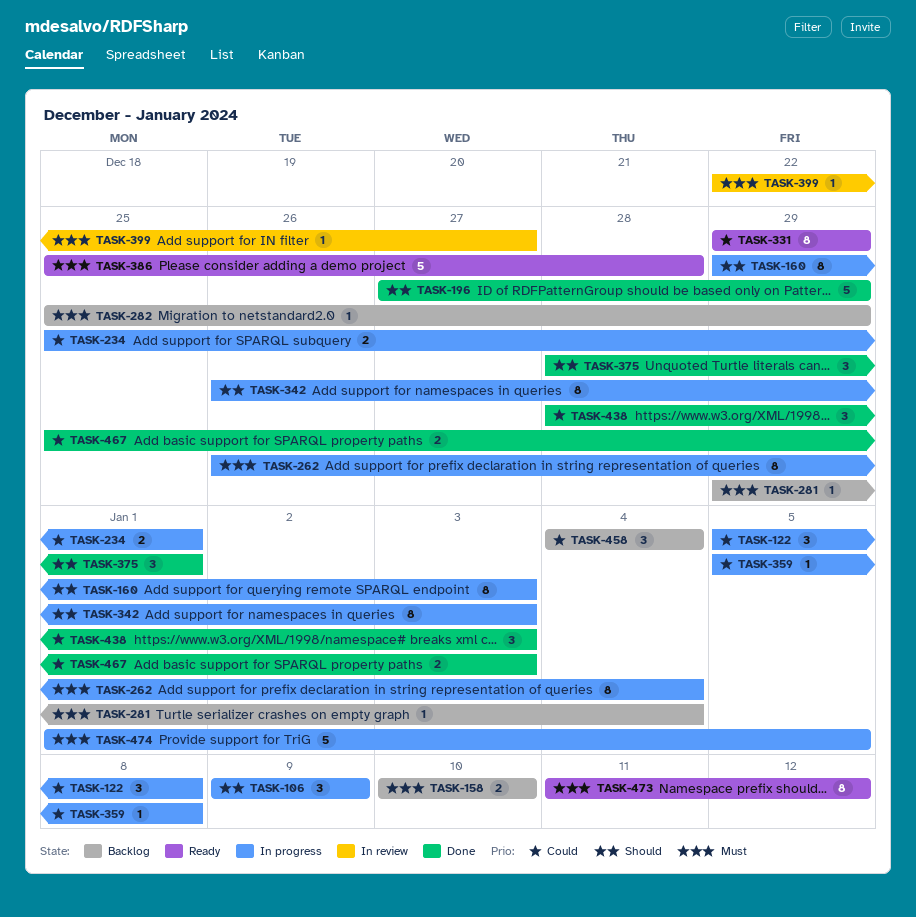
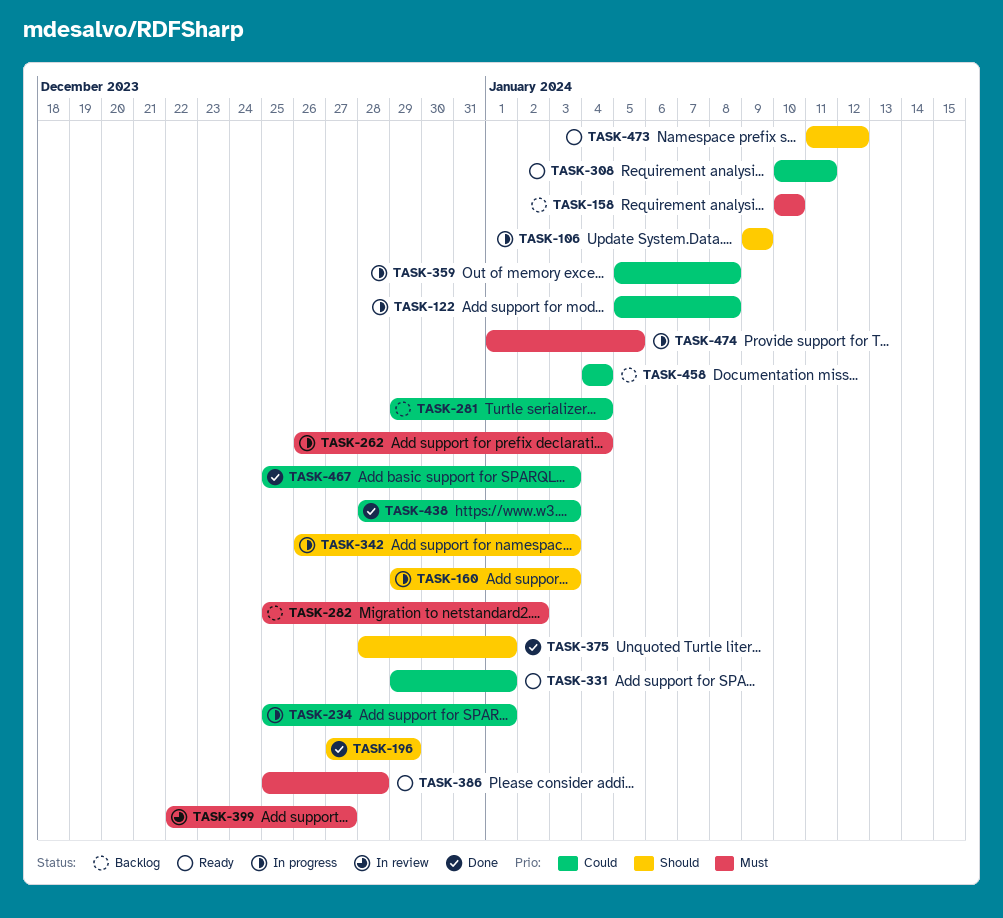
TASK-281, priority: Must -> Could
TASK-282, due: Dec 29 -> Jan 2
TASK-308: none -> present
TASK-331, due: Dec 29 -> Jan 1
TASK-473, priority: Must -> Should

